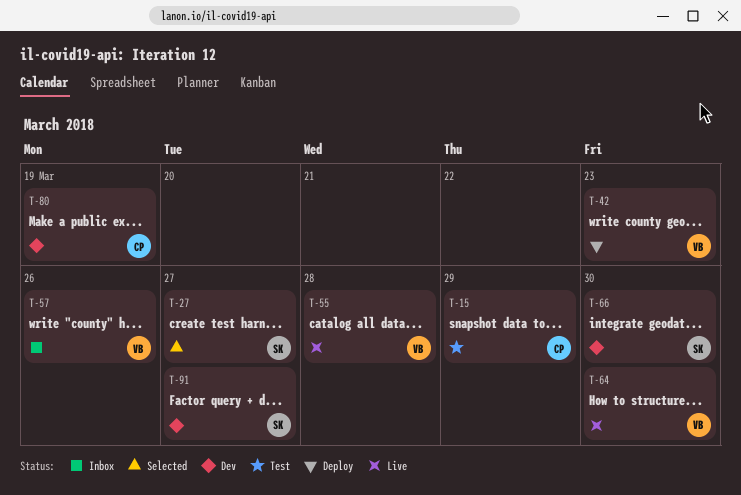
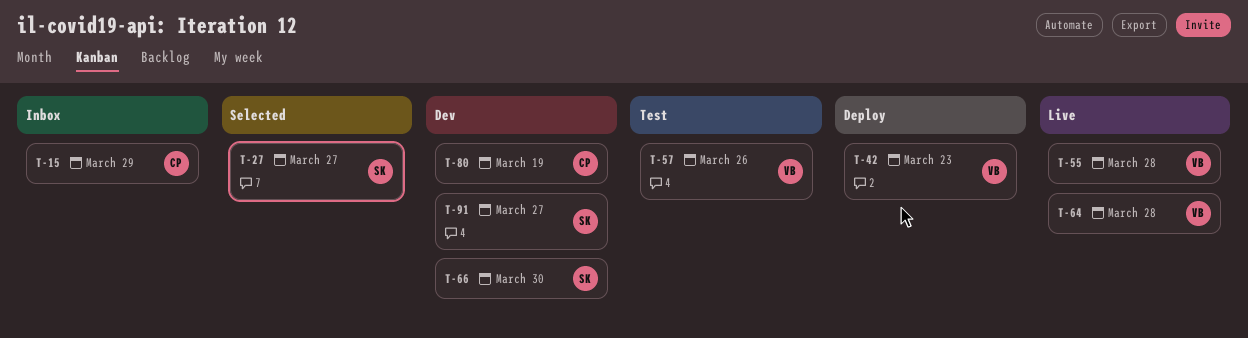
T-15, status: Test -> Inbox
T-57, status: Inbox -> Test
T-64, due: Mar 30 -> Mar 28

